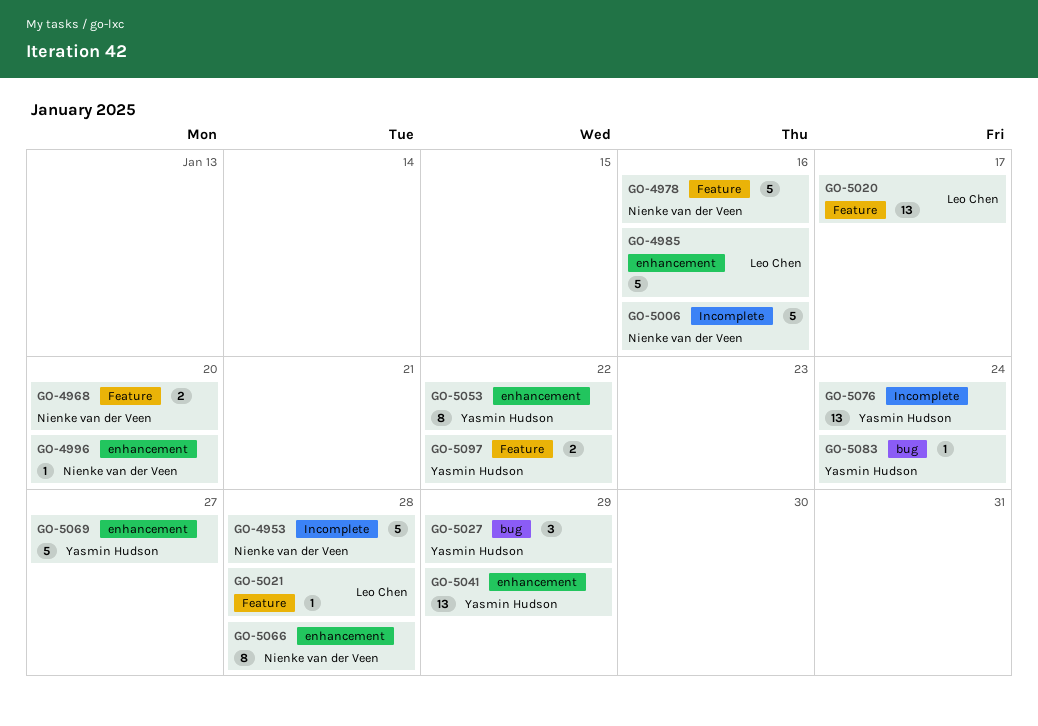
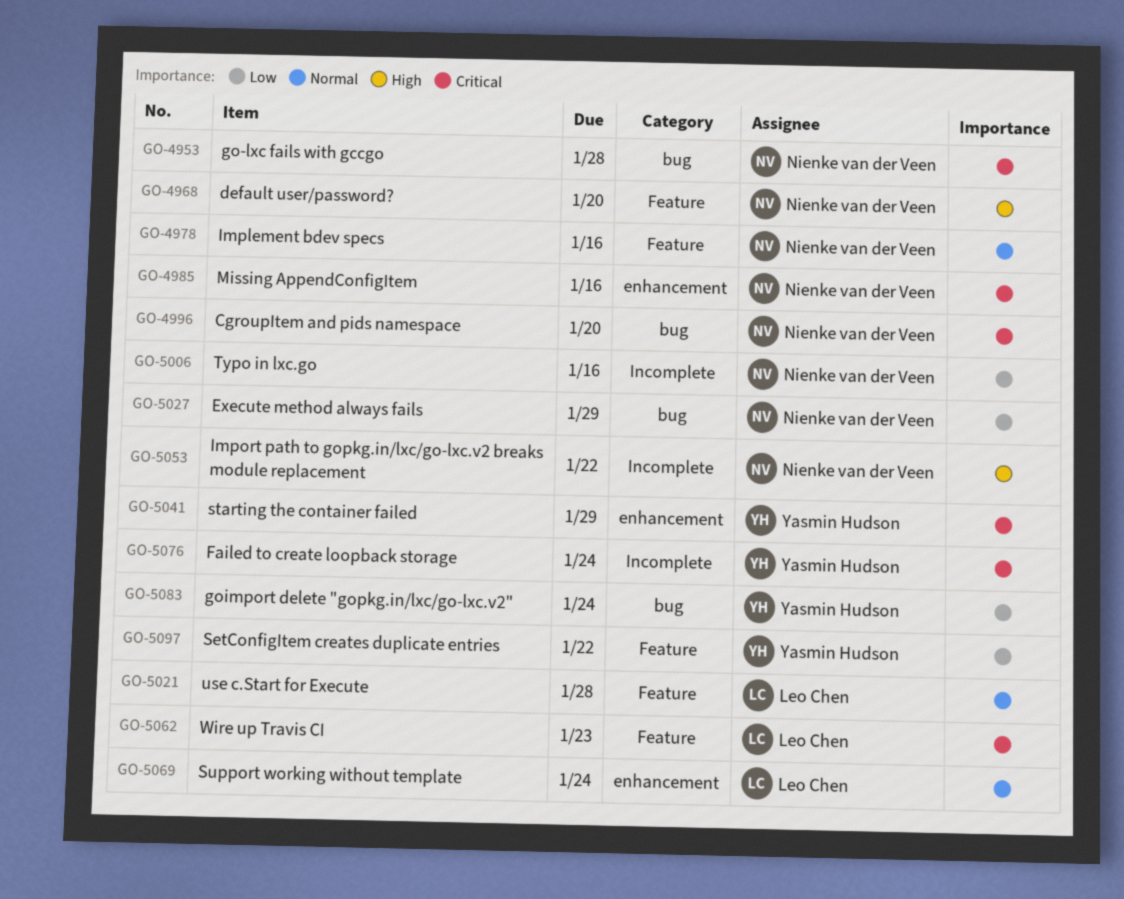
GO-4953, label: Incomplete -> bug
GO-4985, owner: Leo Chen -> Nienke van der Veen
GO-4996, label: enhancement -> bug
GO-5020: present -> none
GO-5027, owner: Yasmin Hudson -> Nienke van der Veen
GO-5053, owner: Yasmin Hudson -> Nienke van der Veen
GO-5053, label: enhancement -> Incomplete
GO-5062: none -> present
GO-5066: present -> none
GO-5069, owner: Yasmin Hudson -> Leo Chen
GO-5069, due: Jan 27 -> Jan 24

